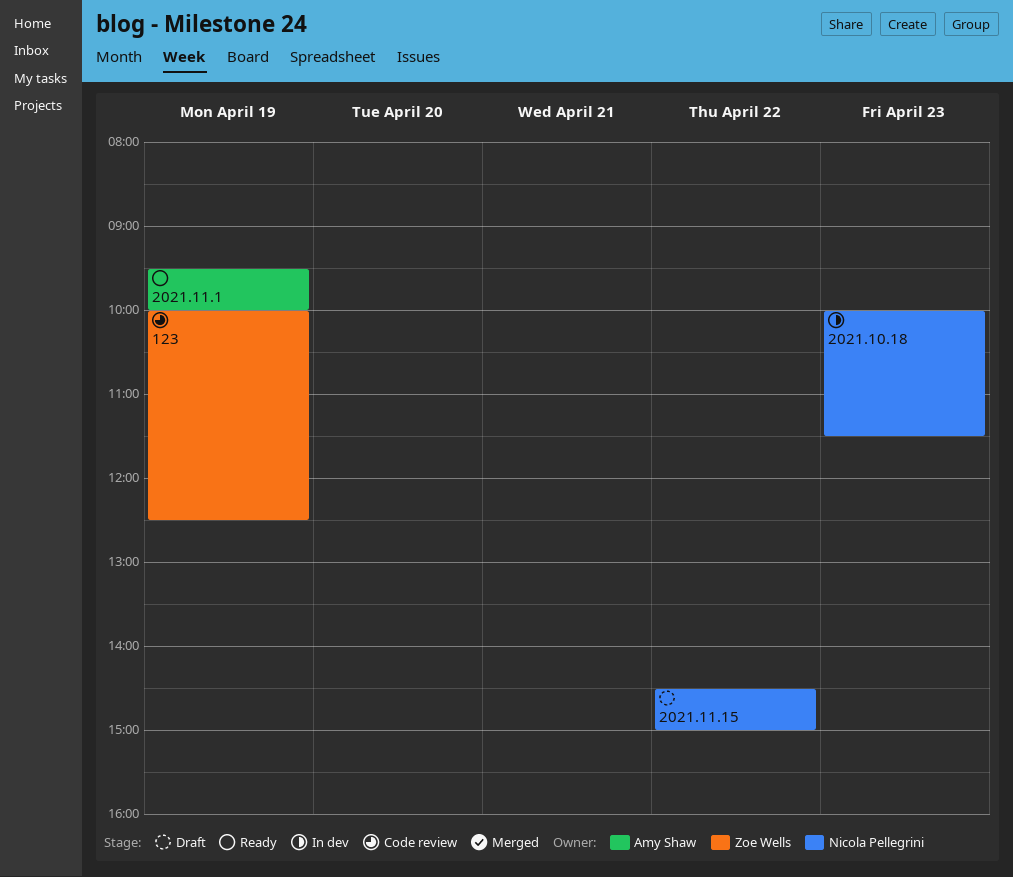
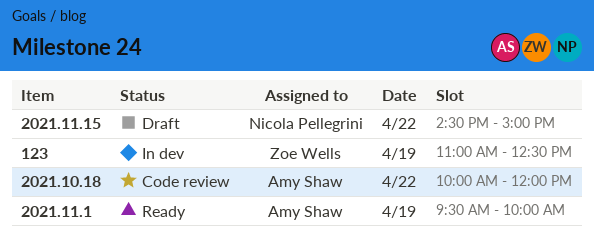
123, status: Code review -> In dev
123, begins: 10:00 -> 11:00
2021.10.18, status: In dev -> Code review
2021.10.18, owner: Nicola Pellegrini -> Amy Shaw
2021.10.18, day: Apr 23 -> Apr 22
2021.10.18, ends: 11:30 -> 12:00

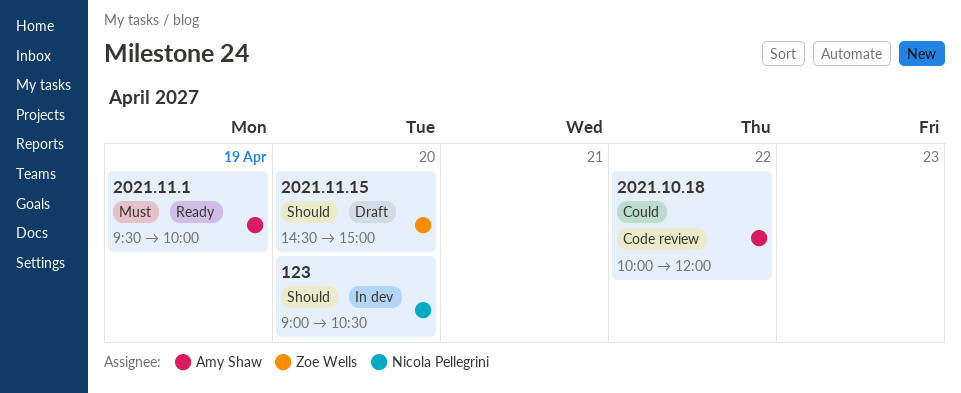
123, owner: Zoe Wells -> Nicola Pellegrini
123, day: Apr 19 -> Apr 20
123, begins: 11:00 -> 09:00
123, ends: 12:30 -> 10:30
2021.11.15, owner: Nicola Pellegrini -> Zoe Wells
2021.11.15, day: Apr 22 -> Apr 20

